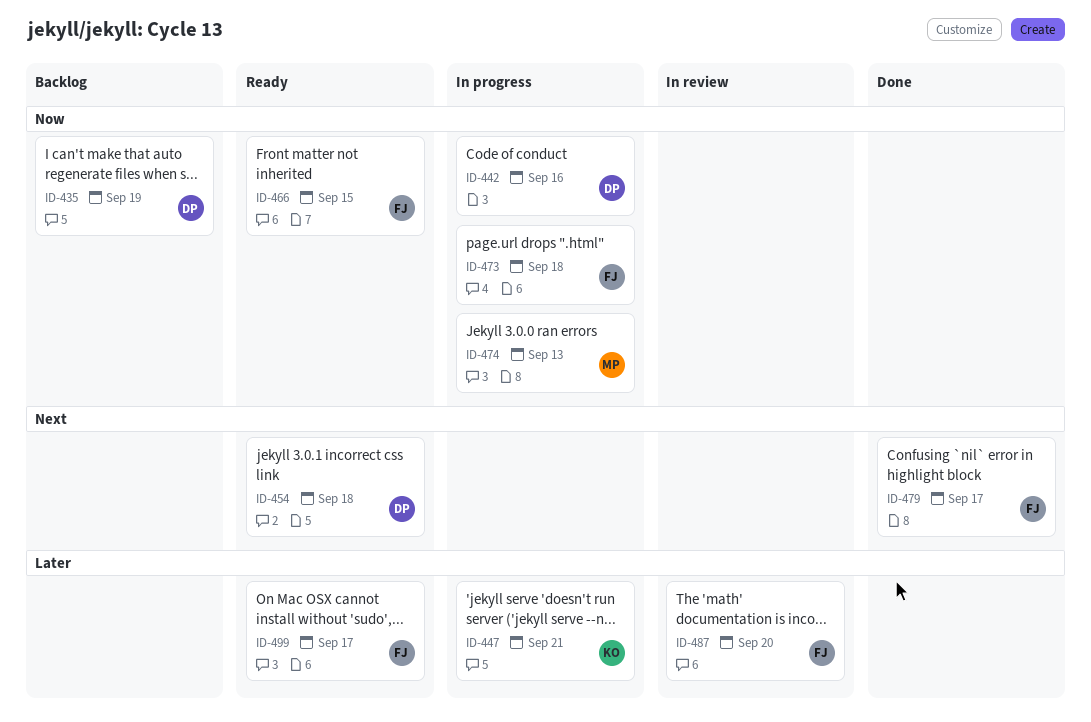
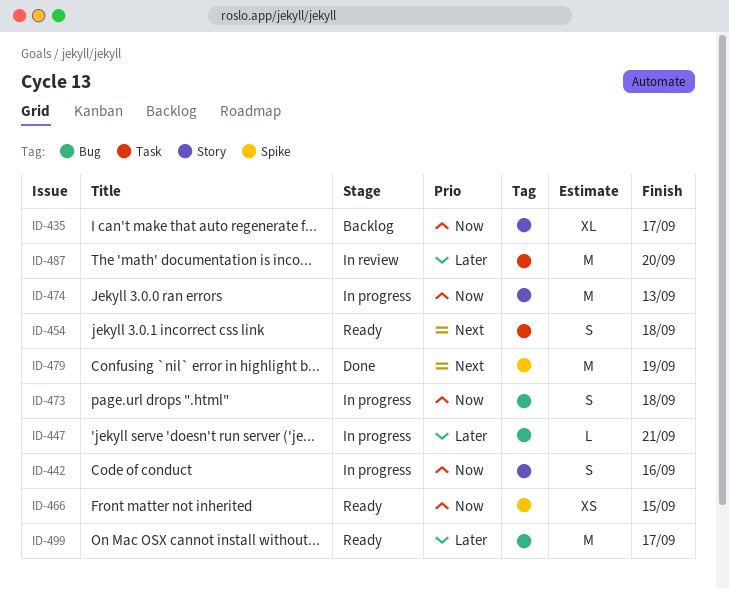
ID-435, due: Sep 19 -> Sep 17
ID-479, due: Sep 17 -> Sep 19

